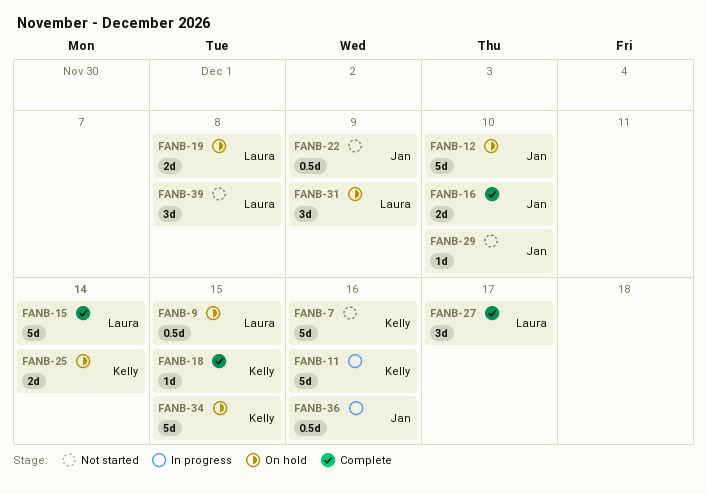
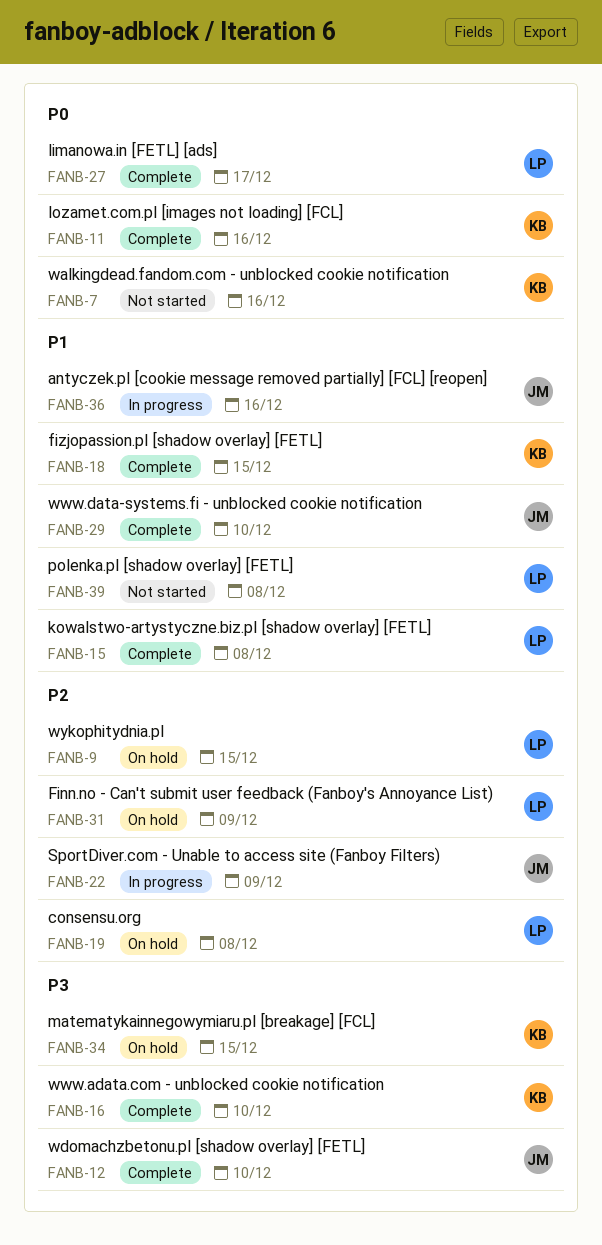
FANB-11, status: In progress -> Complete
FANB-12, status: On hold -> Complete
FANB-15, due: Dec 14 -> Dec 8
FANB-16, owner: Jan -> Kelly
FANB-22, status: Not started -> In progress
FANB-25: present -> none
FANB-29, status: Not started -> Complete

